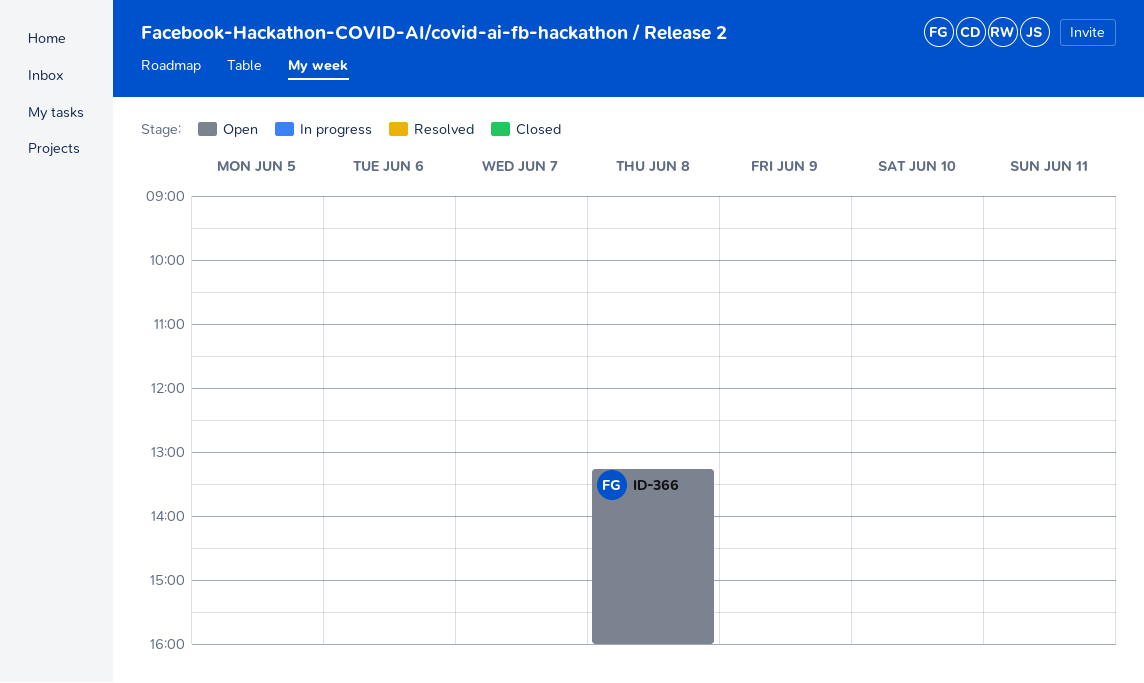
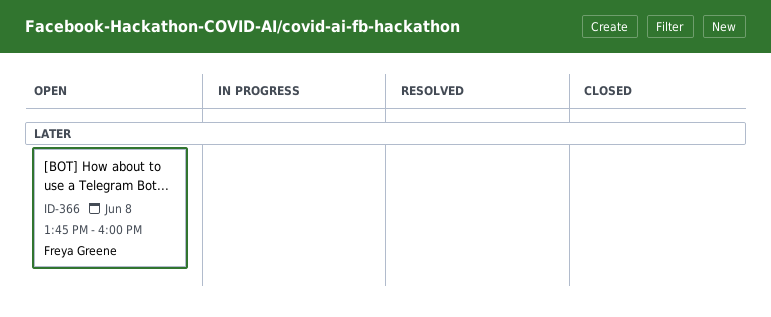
ID-366, begins: 13:15 -> 13:45

